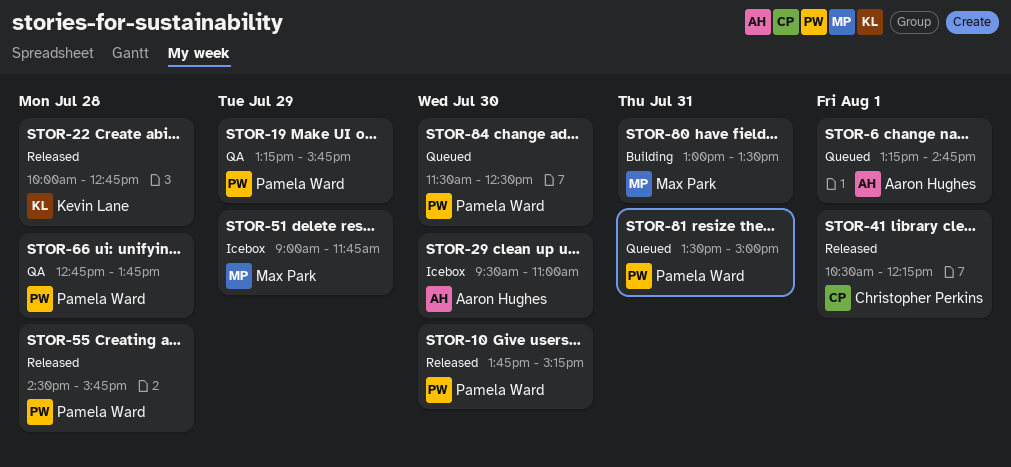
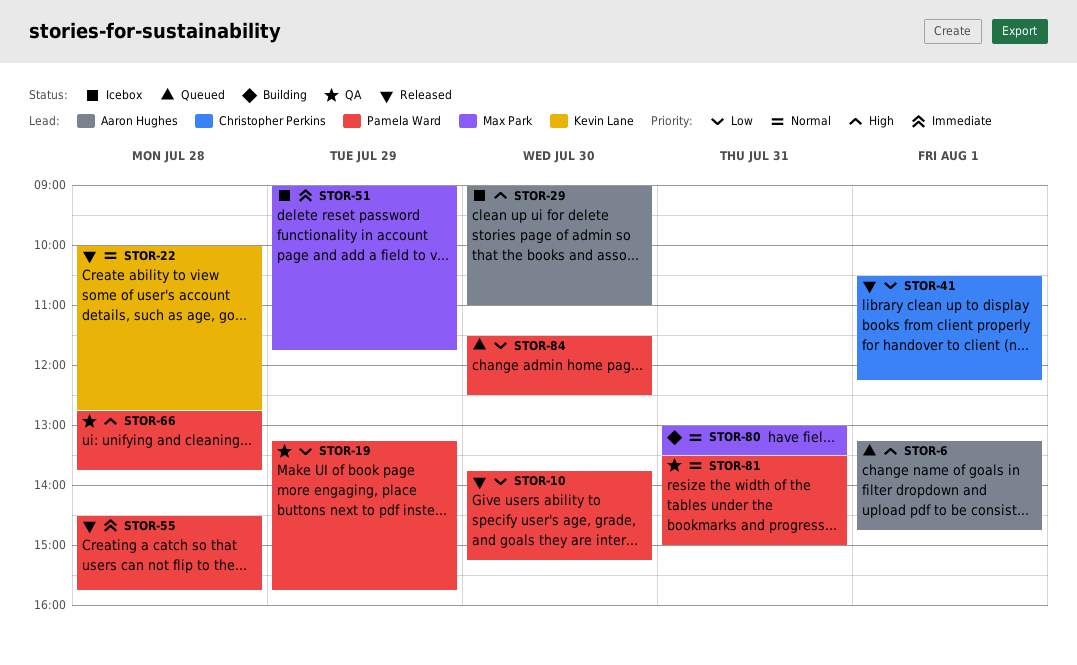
STOR-29, begins: 09:30 -> 09:00
STOR-81, status: Queued -> QA

